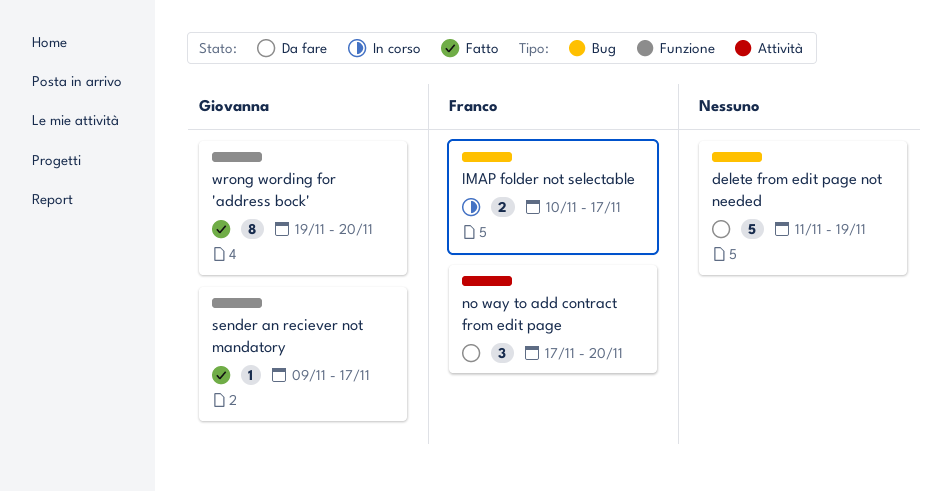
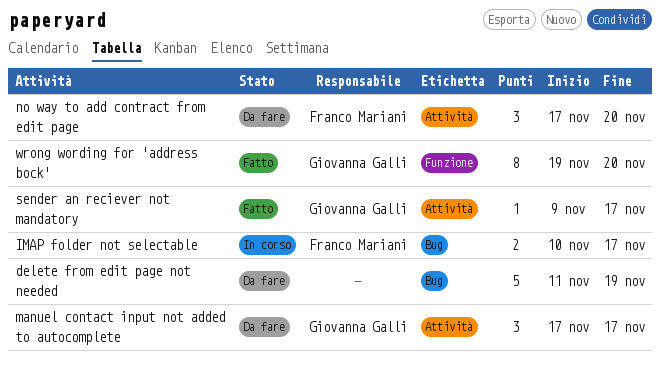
manuel contact input not added to autocomplete: none -> present
sender an reciever not mandatory, label: Funzione -> Attività

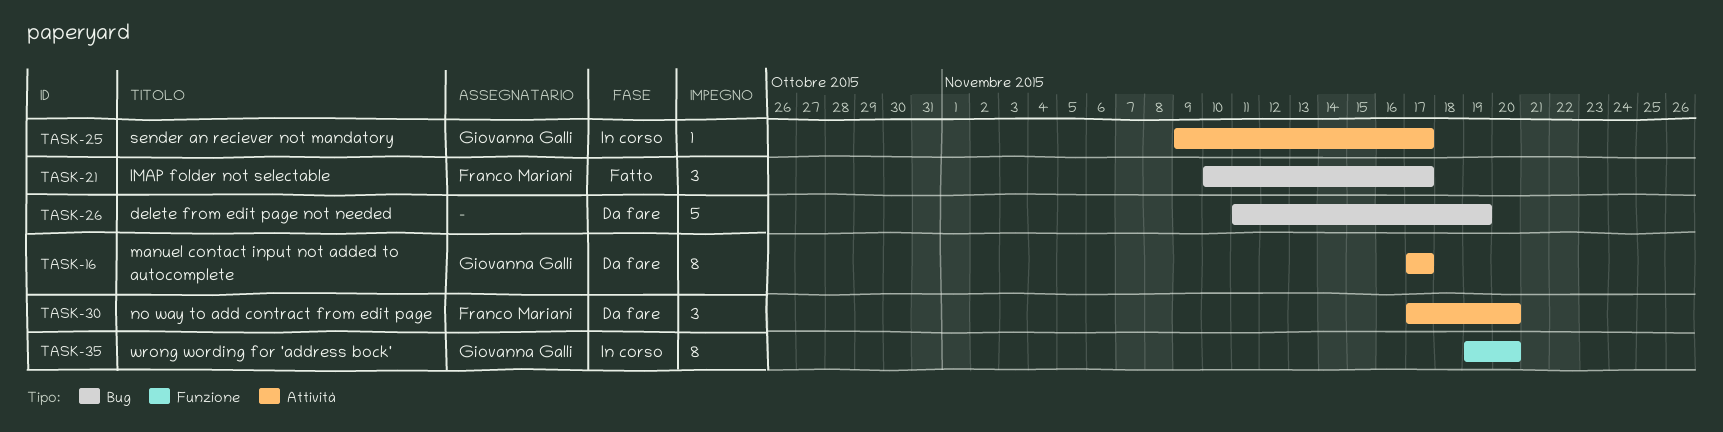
IMAP folder not selectable, status: In corso -> Fatto
IMAP folder not selectable, estimate: 2 -> 3
manuel contact input not added to autocomplete, estimate: 3 -> 8
sender an reciever not mandatory, status: Fatto -> In corso
wrong wording for 'address bock', status: Fatto -> In corso

